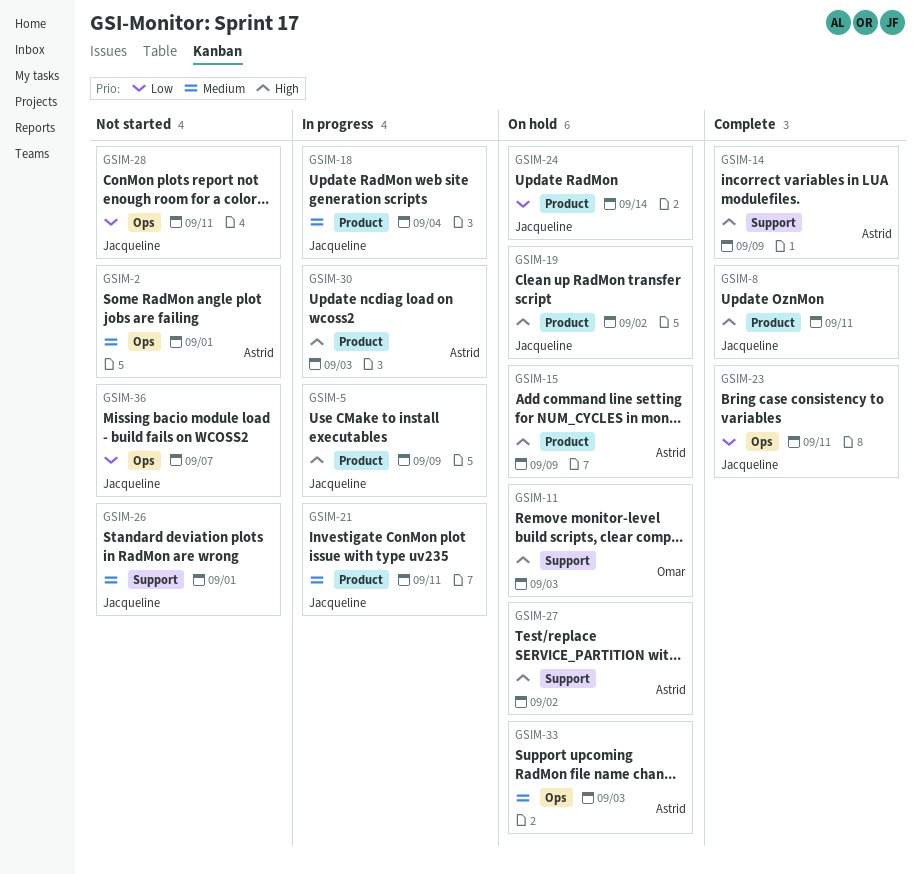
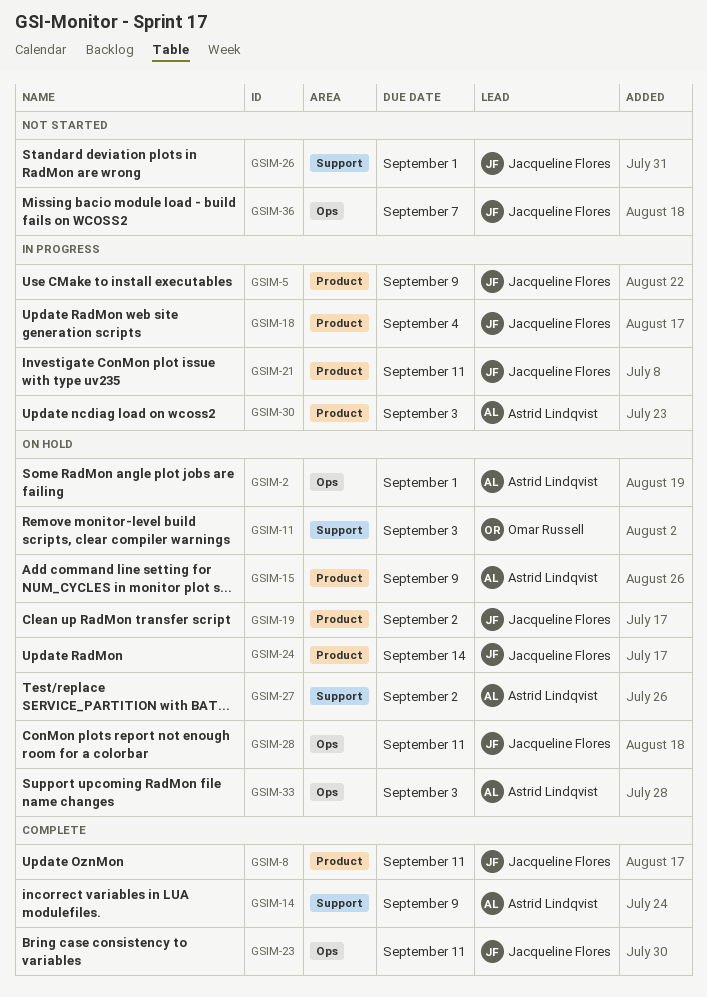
GSIM-2, status: Not started -> On hold
GSIM-28, status: Not started -> On hold

